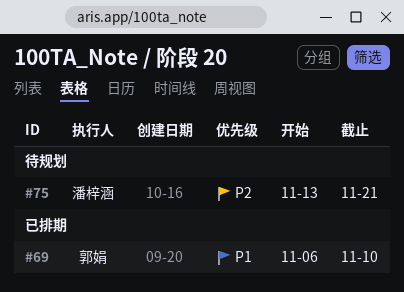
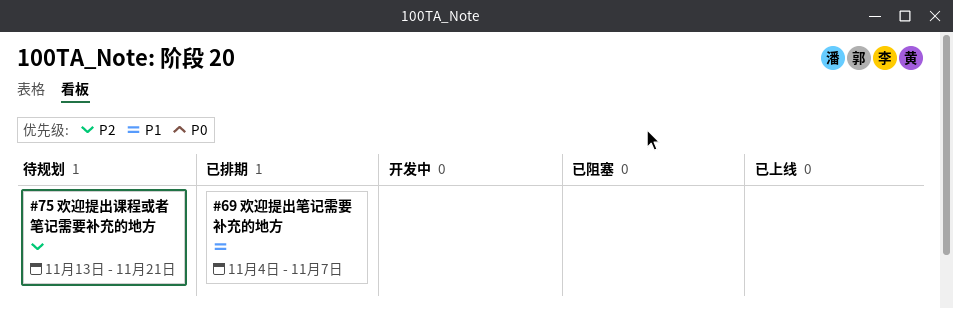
#69, start: Nov 6 -> Nov 4
#69, due: Nov 10 -> Nov 7

